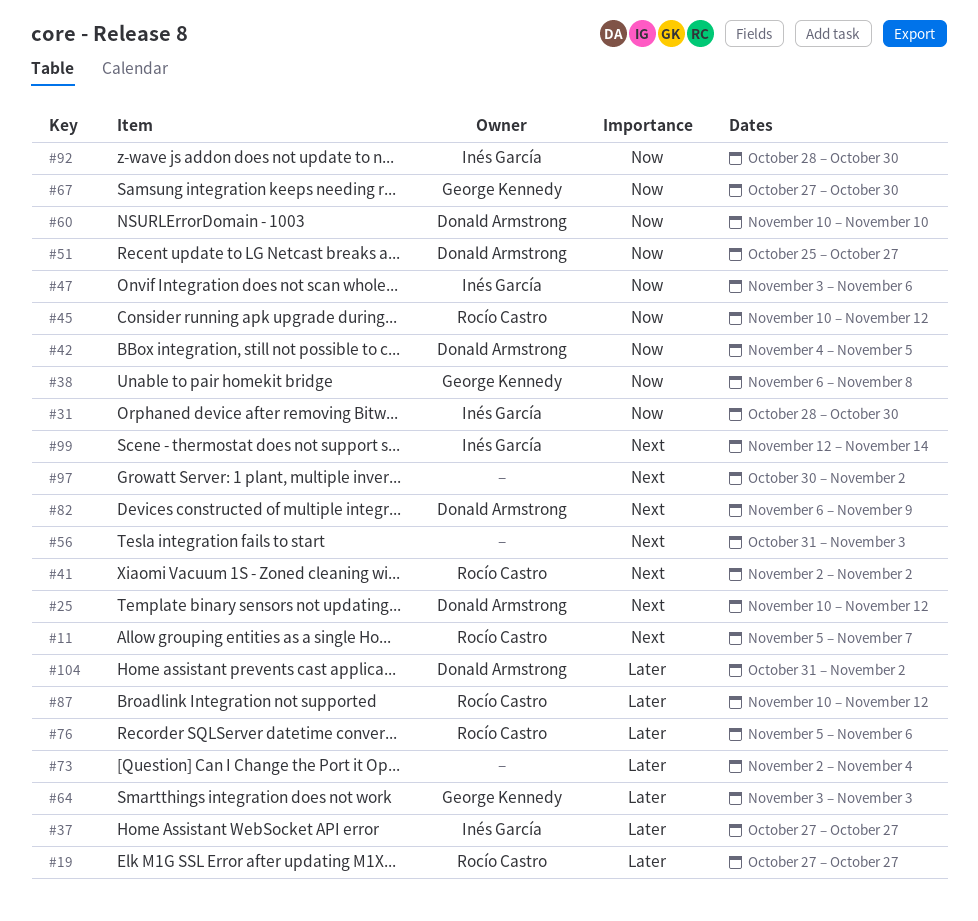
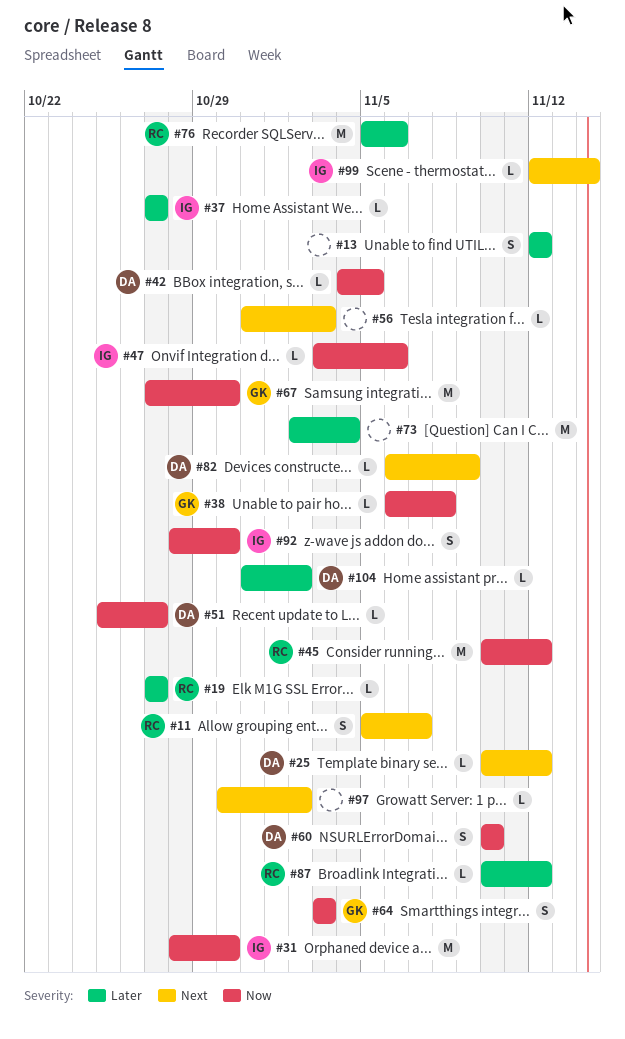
#13: none -> present
#41: present -> none
#64, priority: Later -> Now

